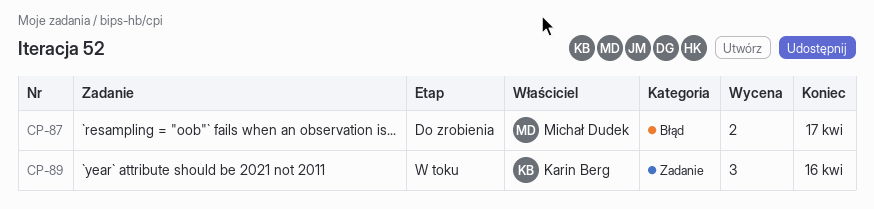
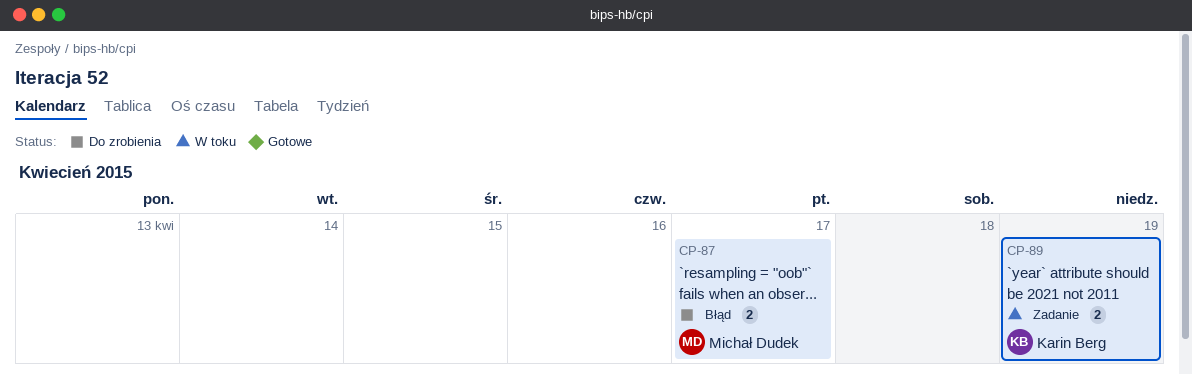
CP-89, estimate: 3 -> 2
CP-89, due: Apr 16 -> Apr 19

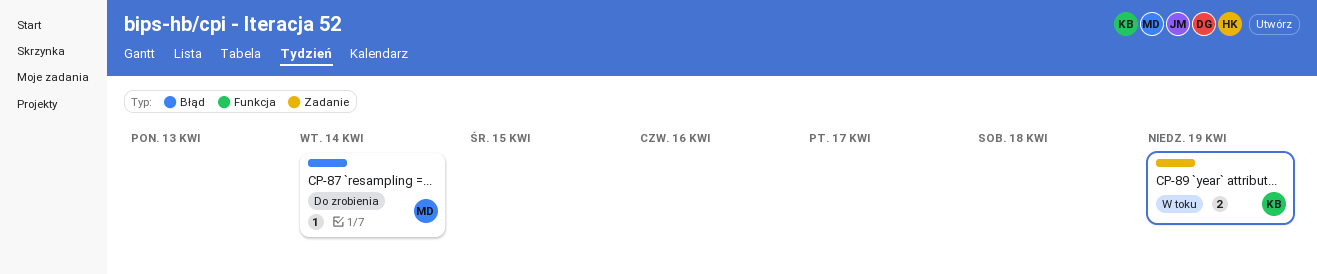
CP-87, estimate: 2 -> 1
CP-87, due: Apr 17 -> Apr 14

